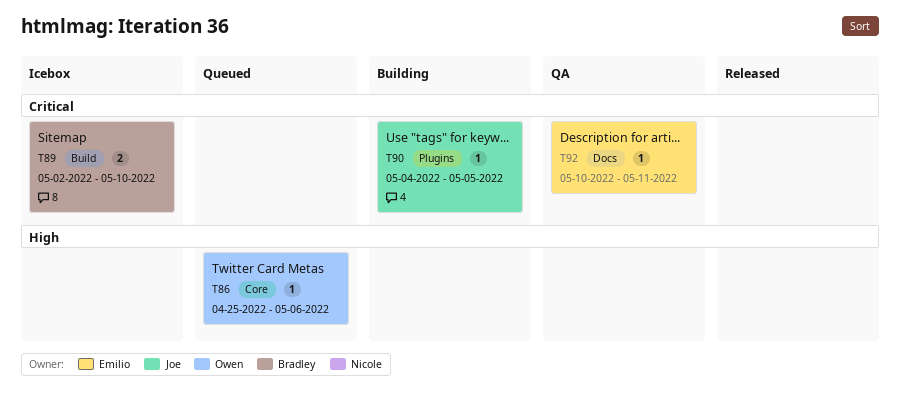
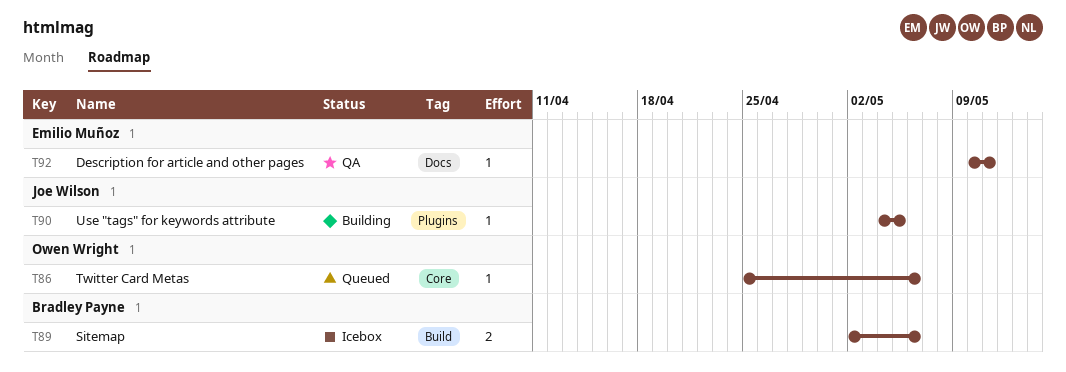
T89, due: May 10 -> May 6

